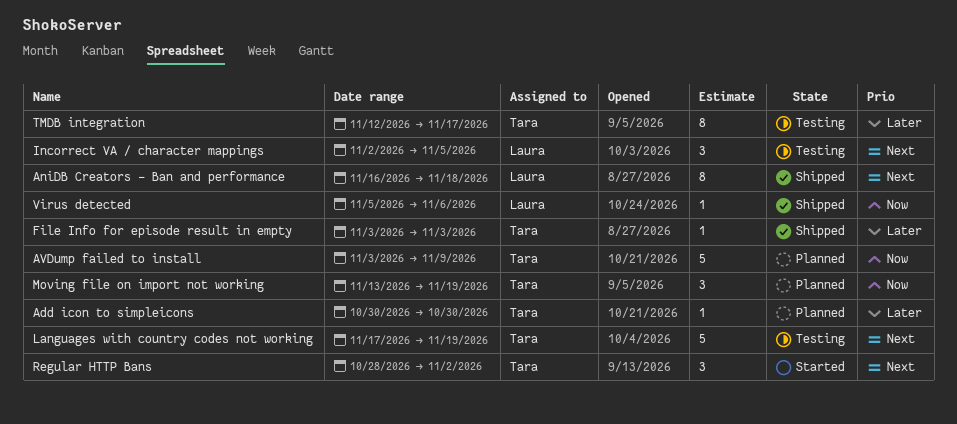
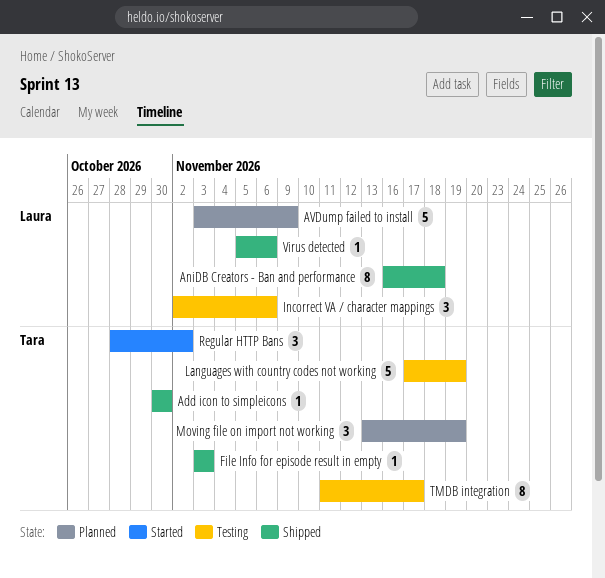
Add icon to simpleicons, status: Planned -> Shipped
AVDump failed to install, owner: Tara -> Laura
Incorrect VA / character mappings, due: Nov 5 -> Nov 6
TMDB integration, start: Nov 12 -> Nov 11

